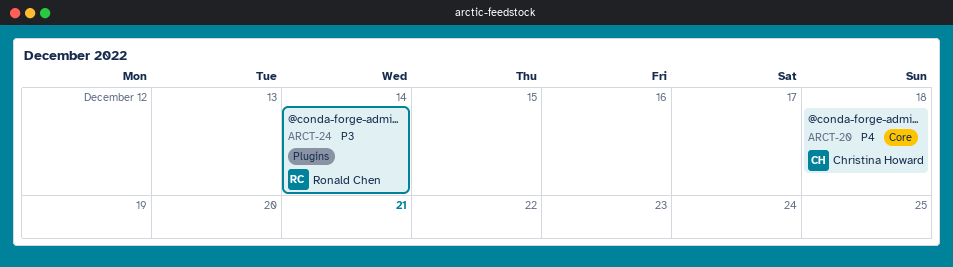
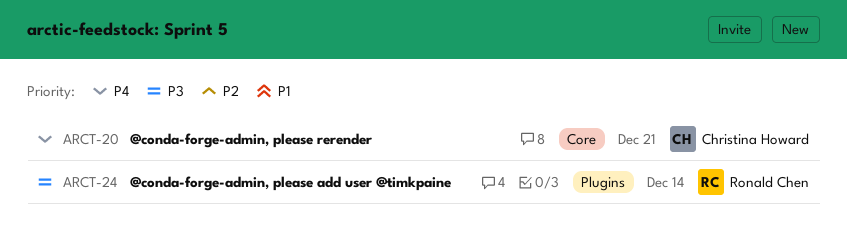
ARCT-20, due: Dec 18 -> Dec 21

